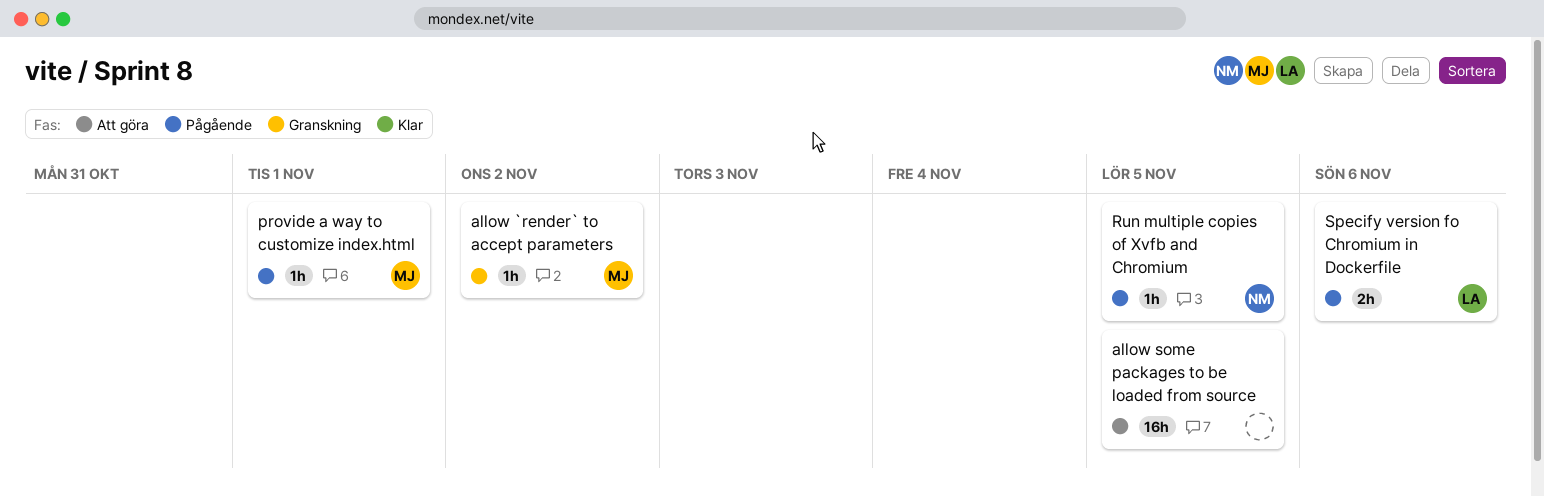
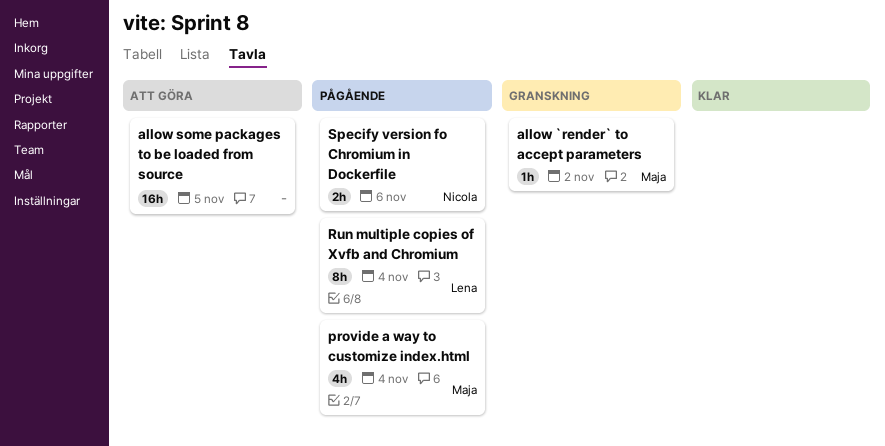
provide a way to customize index.html, estimate: 1h -> 4h
provide a way to customize index.html, due: Nov 1 -> Nov 4
Run multiple copies of Xvfb and Chromium, owner: Nicola -> Lena
Run multiple copies of Xvfb and Chromium, estimate: 1h -> 8h
Run multiple copies of Xvfb and Chromium, due: Nov 5 -> Nov 4
Specify version fo Chromium in Dockerfile, owner: Lena -> Nicola

